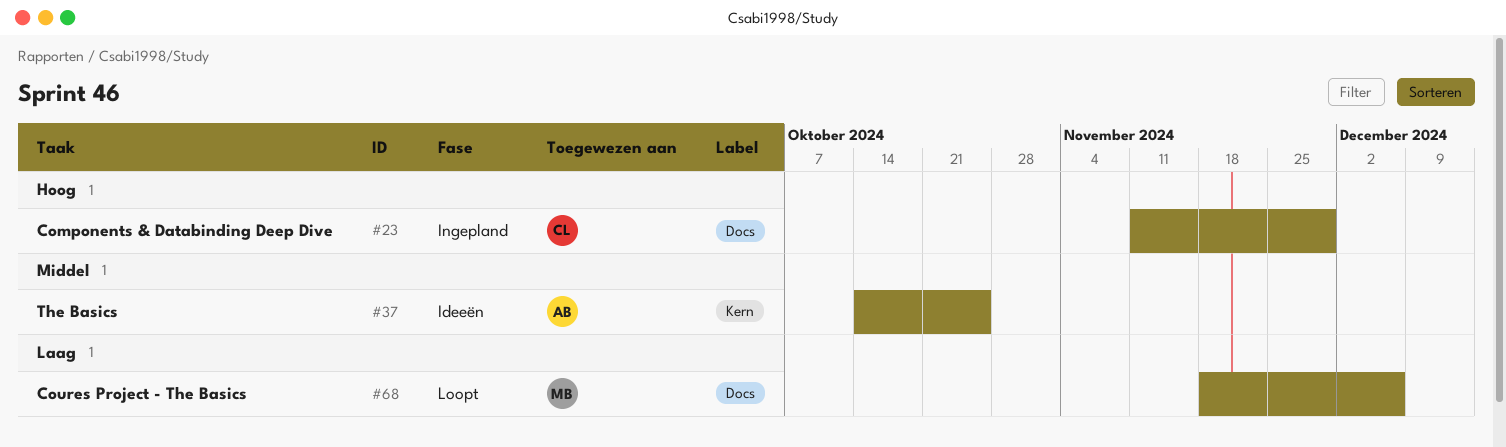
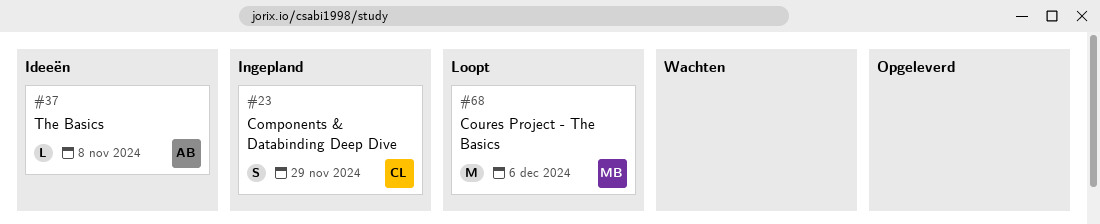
#37, due: Oct 25 -> Nov 8

